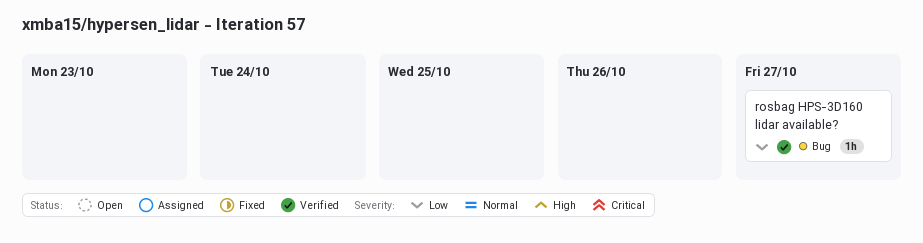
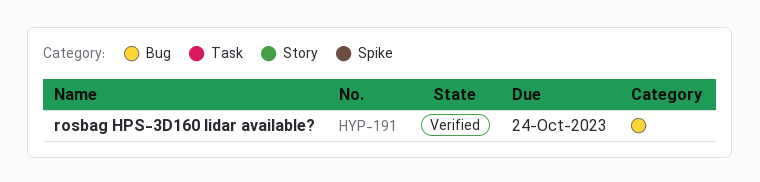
rosbag HPS-3D160 lidar available?, due: Oct 27 -> Oct 24

